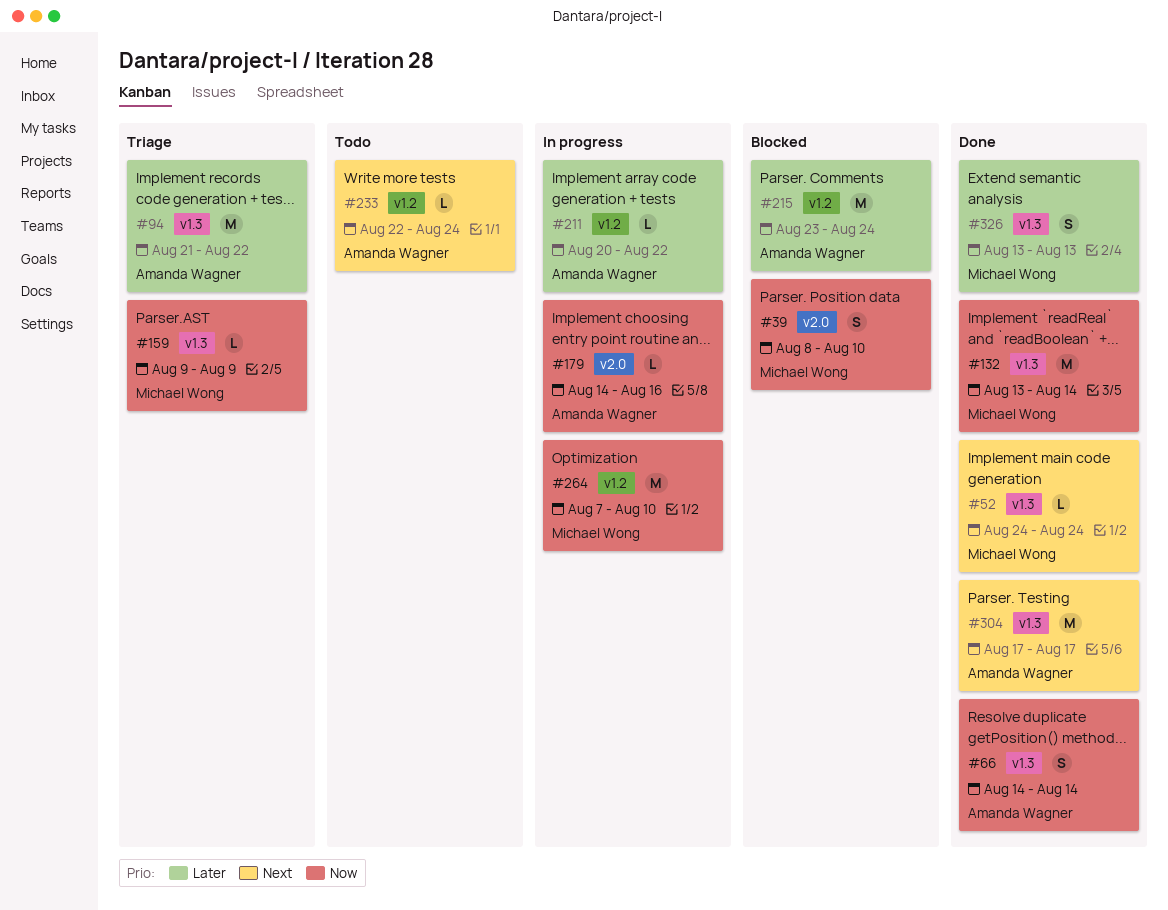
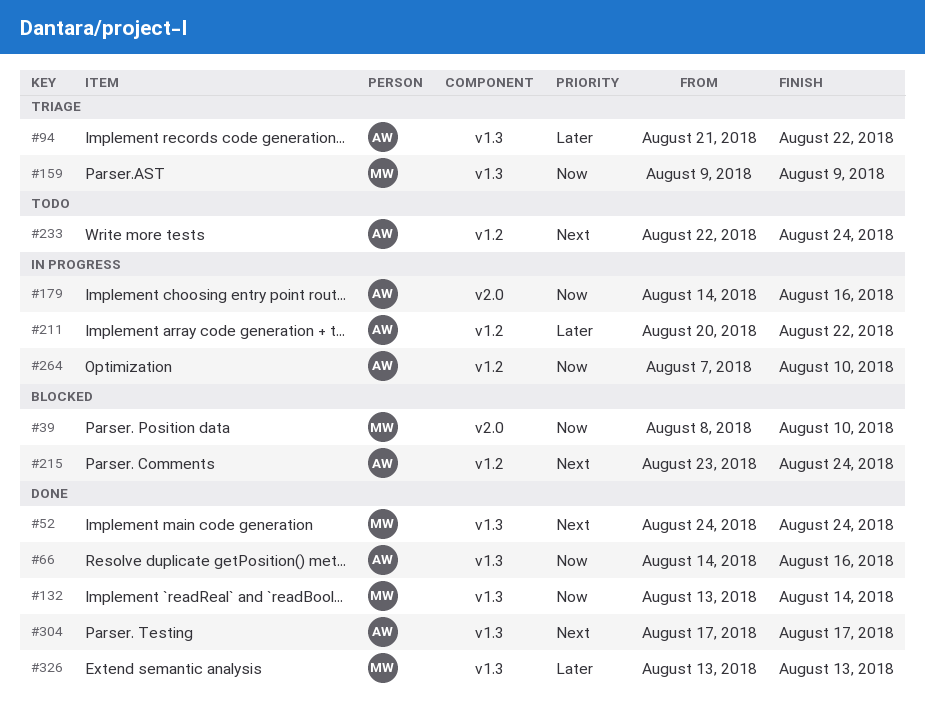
#66, due: Aug 14 -> Aug 16
#215, priority: Later -> Next
#264, owner: Michael Wong -> Amanda Wagner

